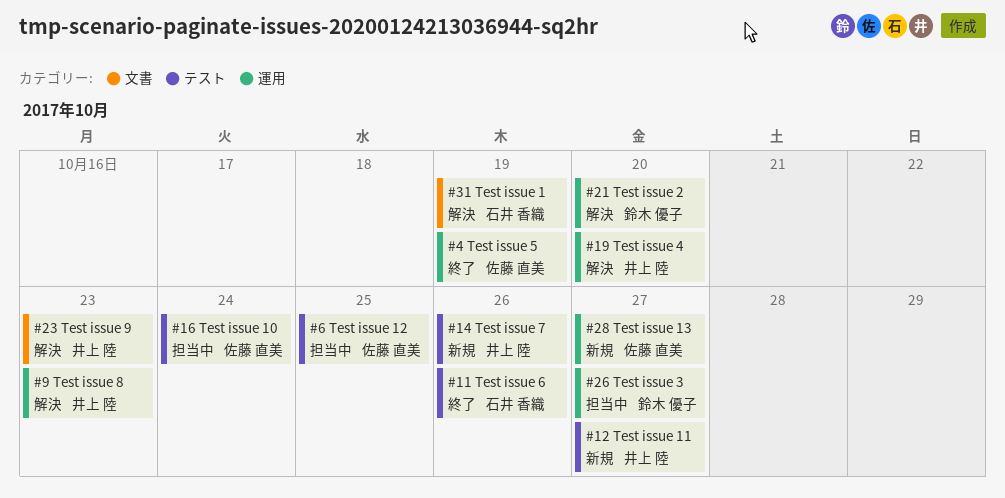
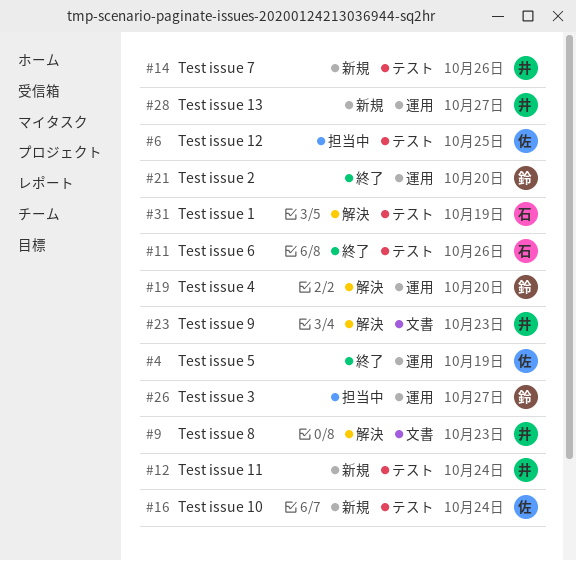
#9, label: 運用 -> 文書
#12, due: Oct 27 -> Oct 24
#16, status: 担当中 -> 新規
#19, owner: 井上 陸 -> 鈴木 優子
#21, status: 解決 -> 終了
#28, owner: 佐藤 直美 -> 井上 陸
#31, label: 文書 -> テスト

